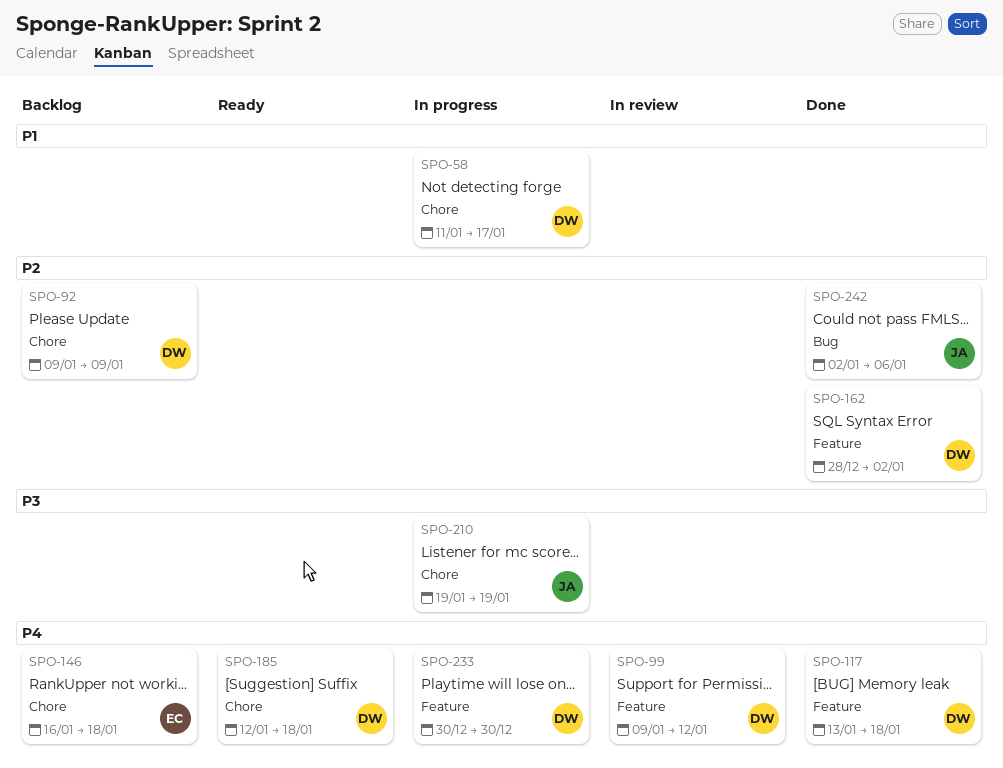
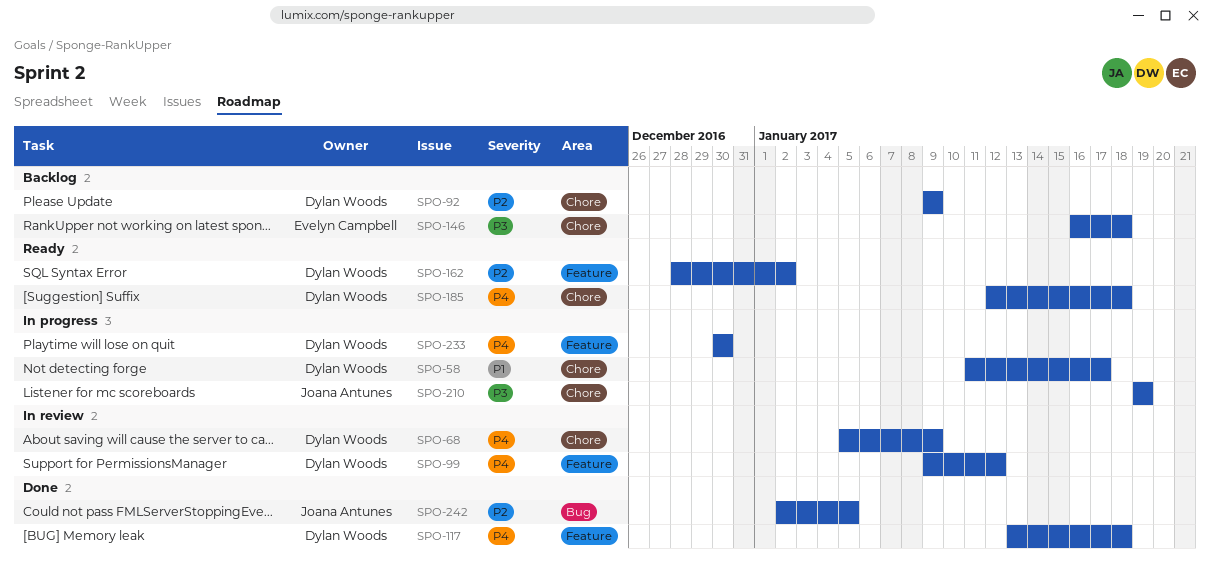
SPO-68: none -> present
SPO-146, priority: P4 -> P3
SPO-162, status: Done -> Ready
SPO-242, due: Jan 6 -> Jan 5

